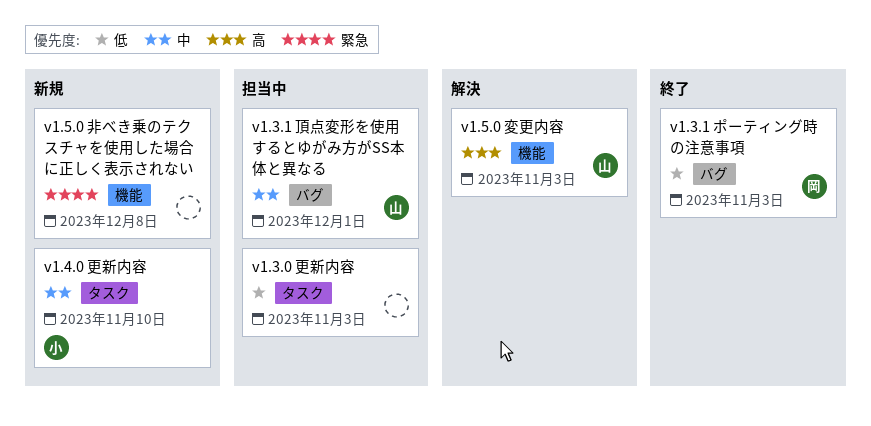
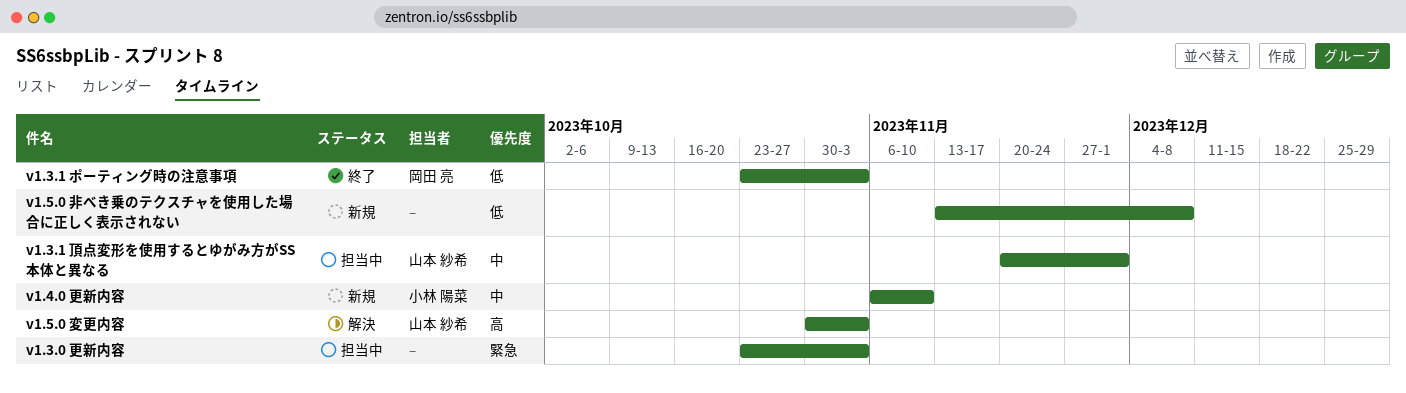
v1.3.0 更新内容, priority: 低 -> 緊急
v1.5.0 非べき乗のテクスチャを使用した場合に正しく表示されない, priority: 緊急 -> 低

